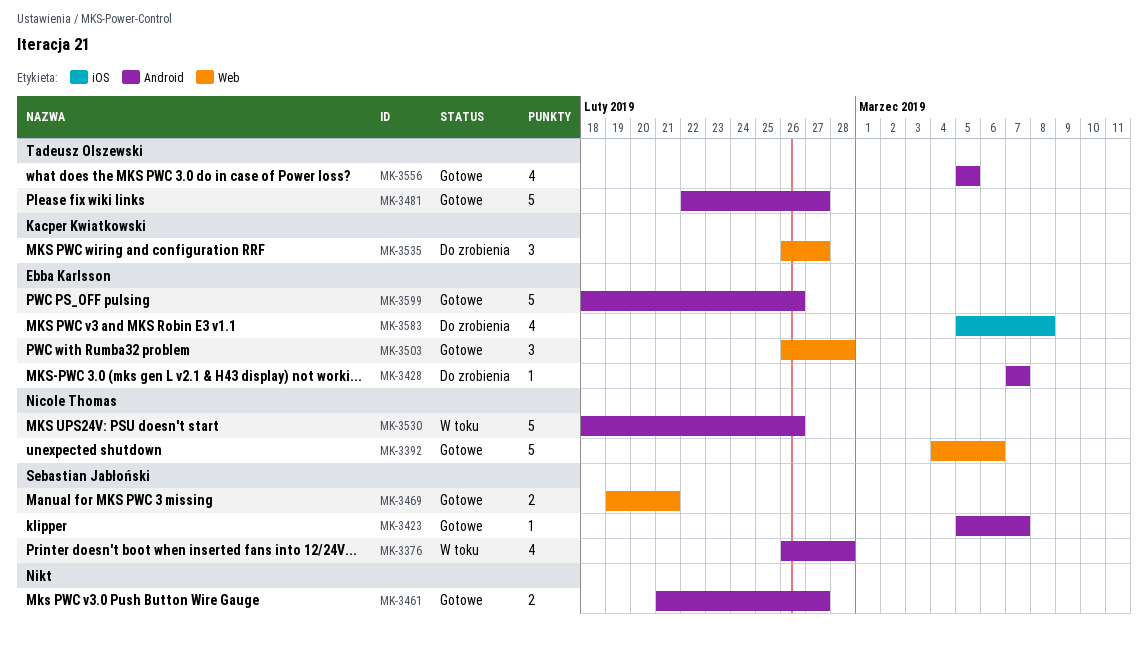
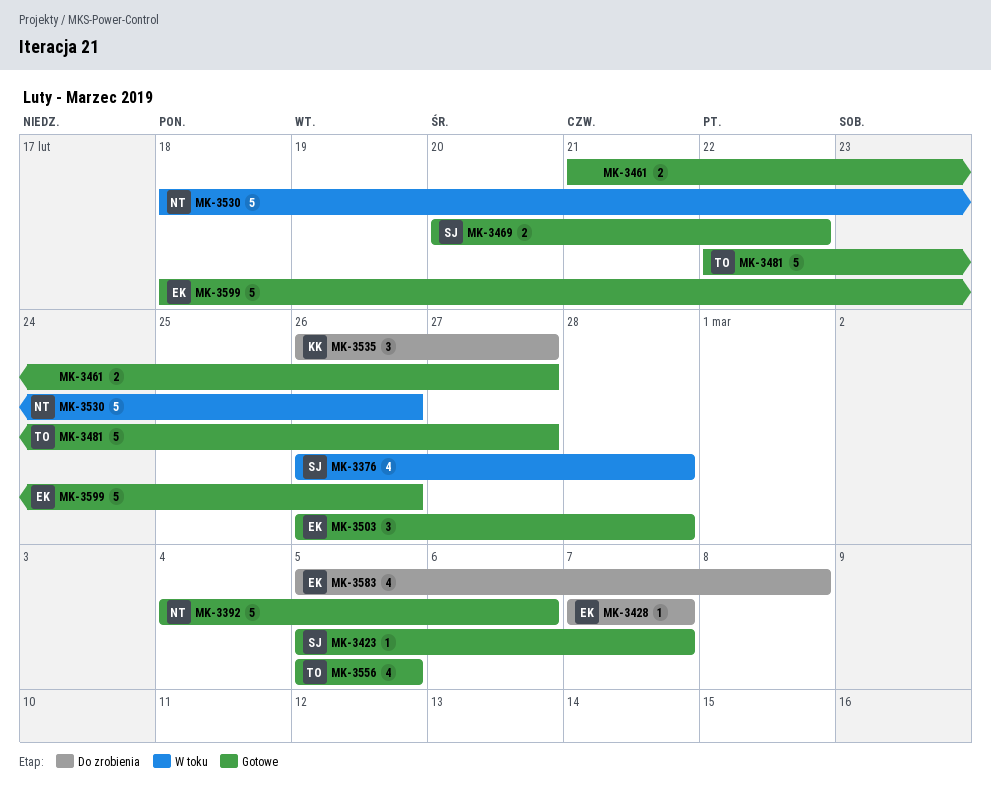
MK-3469, start: Feb 19 -> Feb 20
MK-3469, due: Feb 21 -> Feb 22

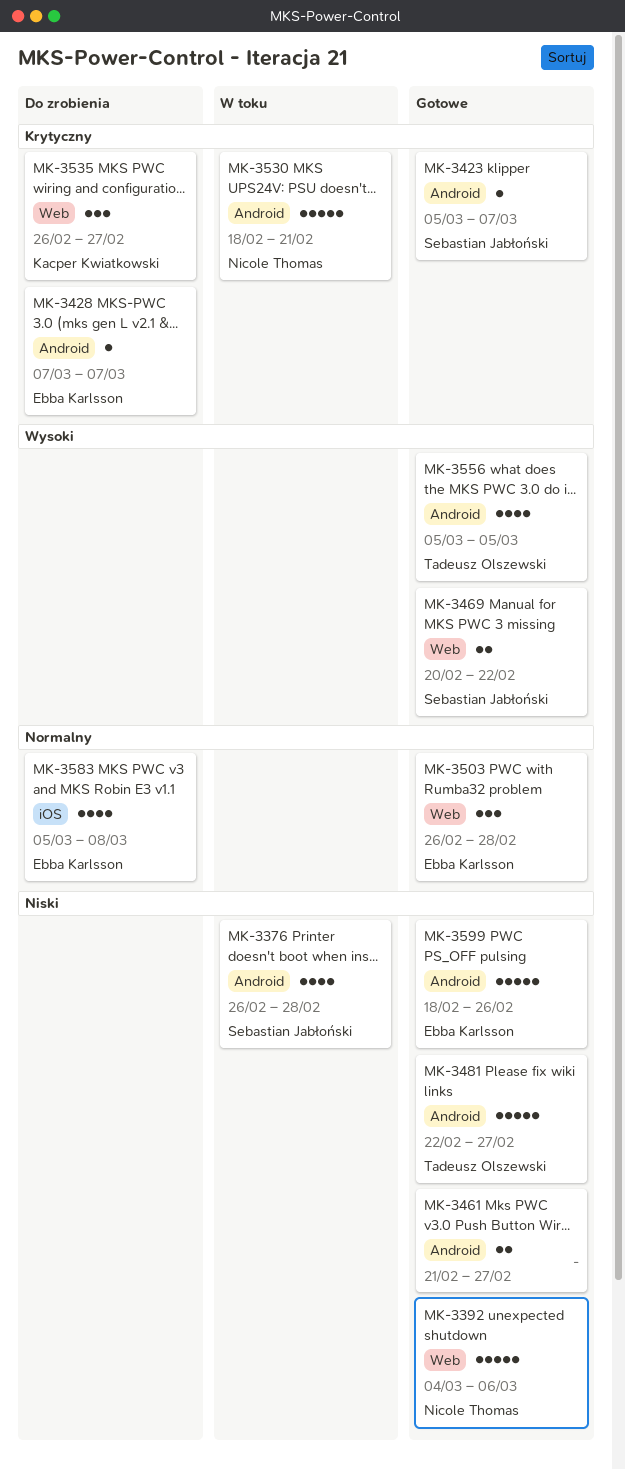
MK-3530, due: Feb 26 -> Feb 21

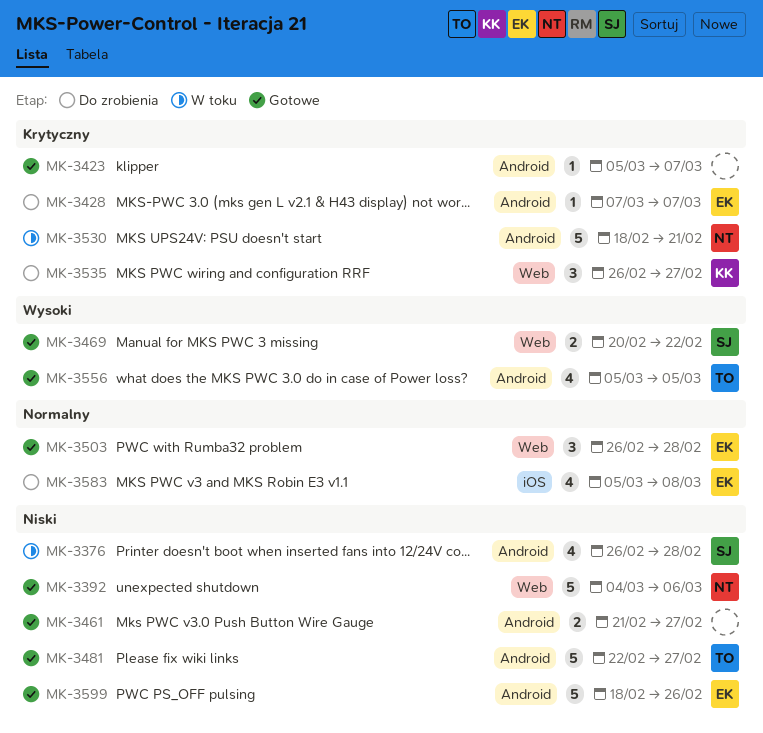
MK-3423, owner: Sebastian Jabłoński -> none

